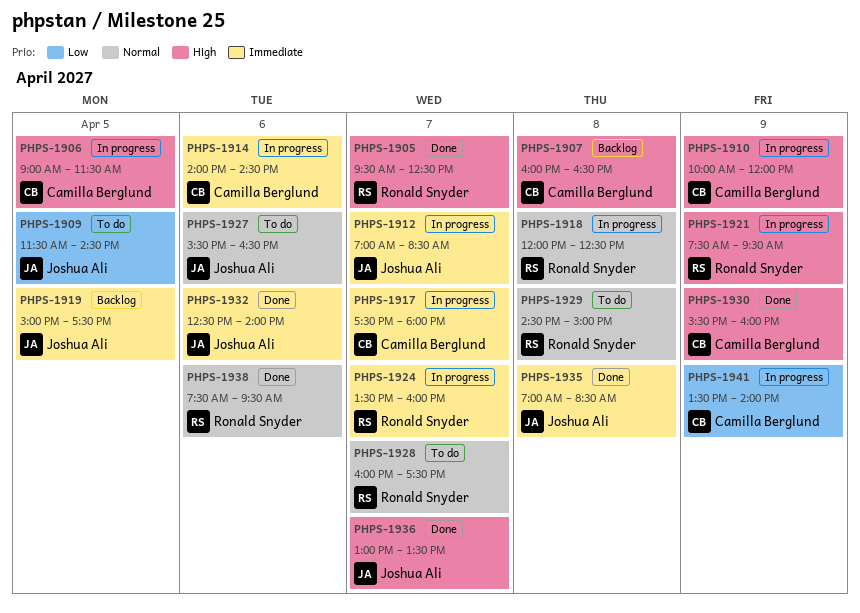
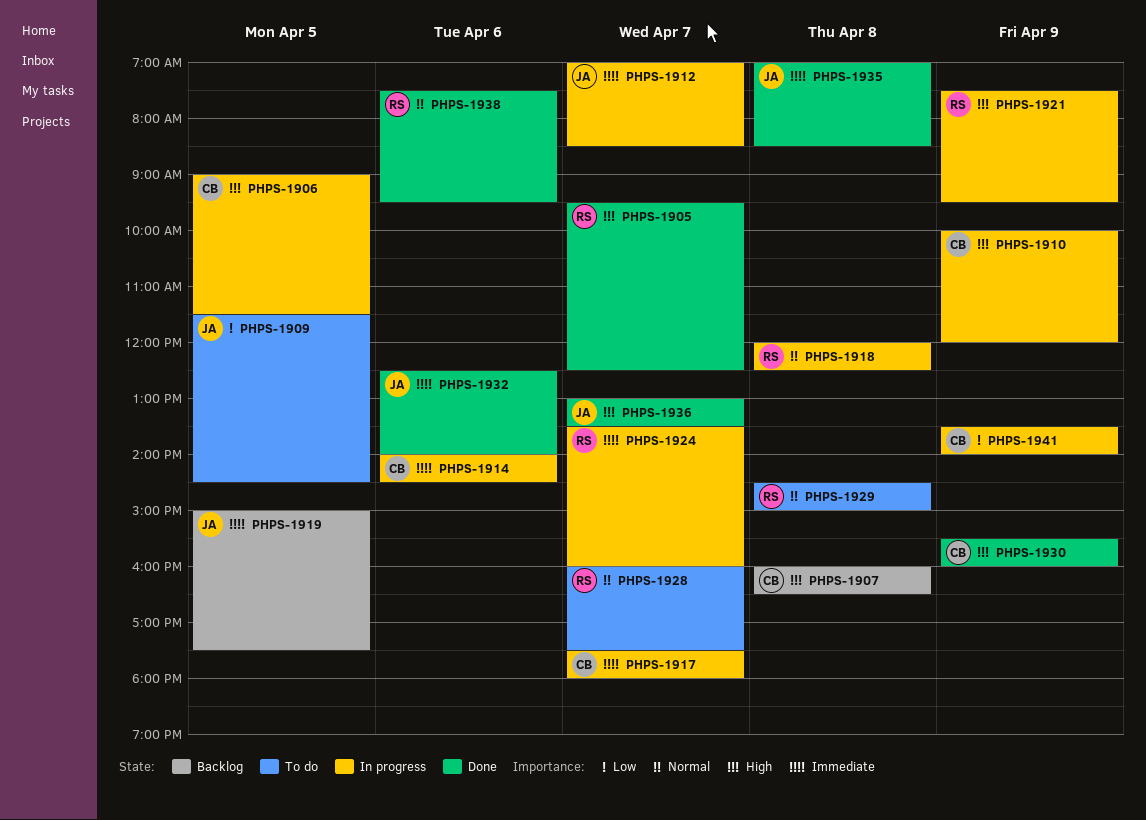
PHPS-1927: present -> none

